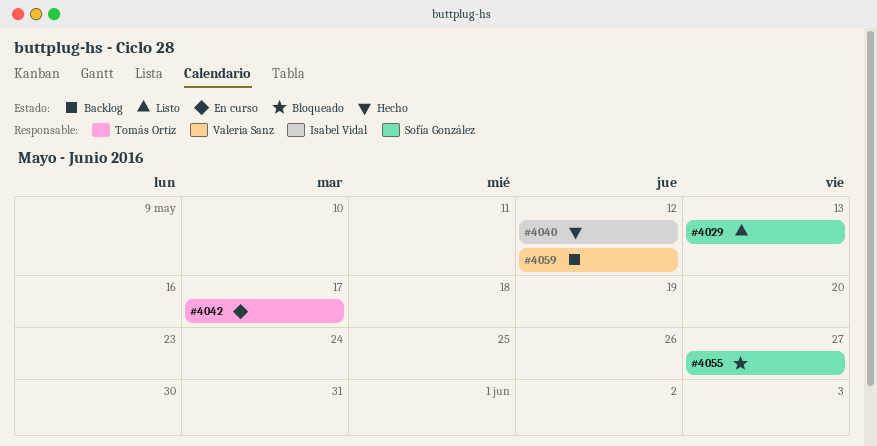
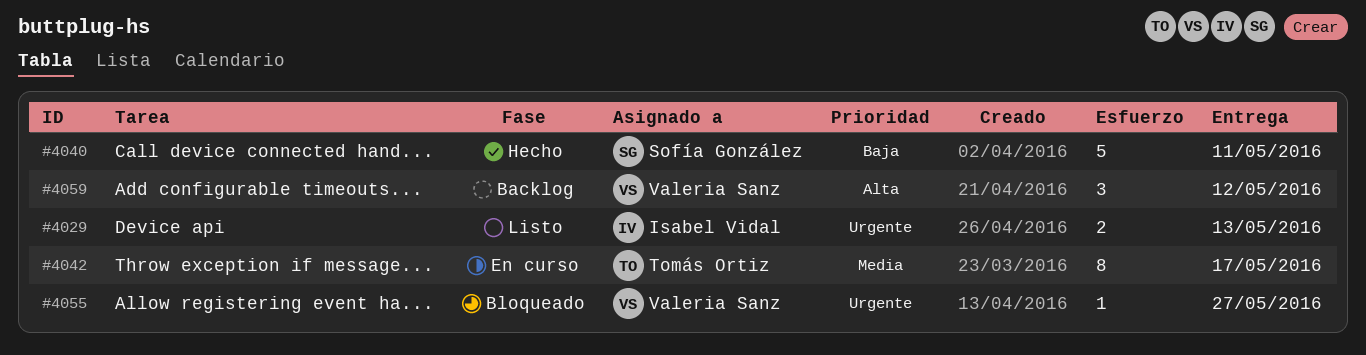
#4029, owner: Sofía González -> Isabel Vidal
#4040, owner: Isabel Vidal -> Sofía González
#4040, due: May 12 -> May 11
#4055, owner: Sofía González -> Valeria Sanz

